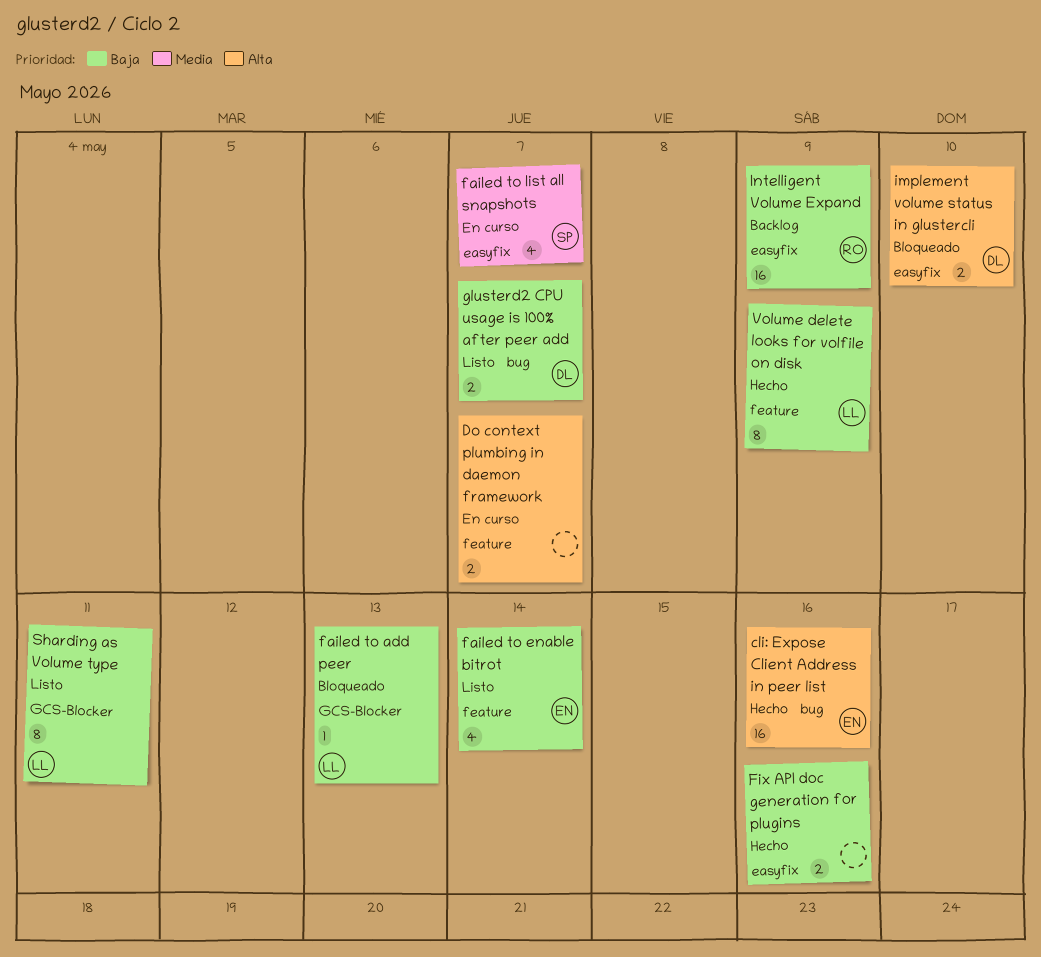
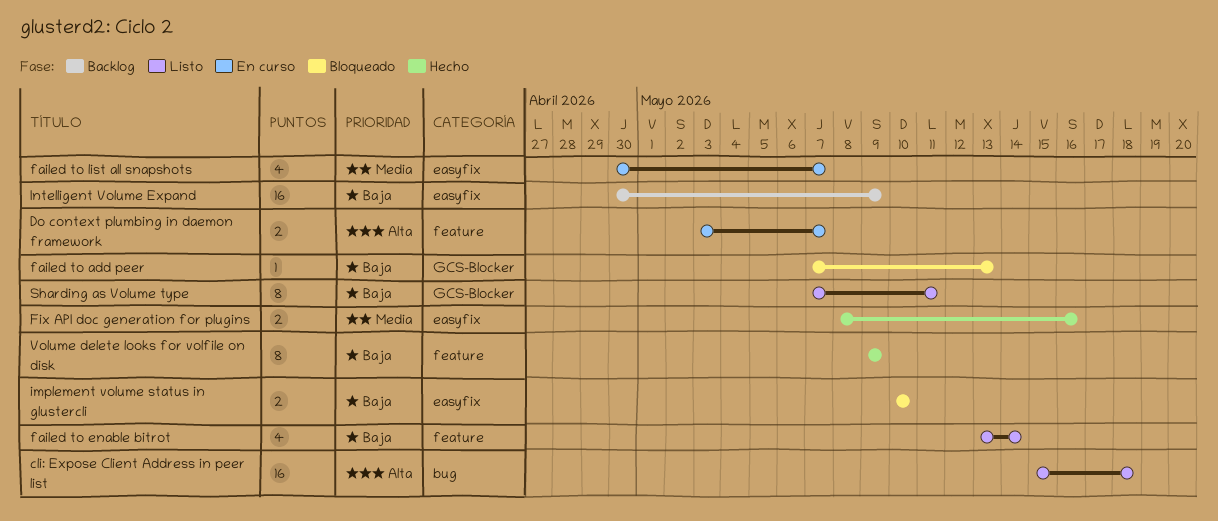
cli: Expose Client Address in peer list, status: Hecho -> Listo
cli: Expose Client Address in peer list, due: May 16 -> May 18
Fix API doc generation for plugins, priority: Baja -> Media
glusterd2 CPU usage is 100% after peer add: present -> none
implement volume status in glustercli, priority: Alta -> Baja

